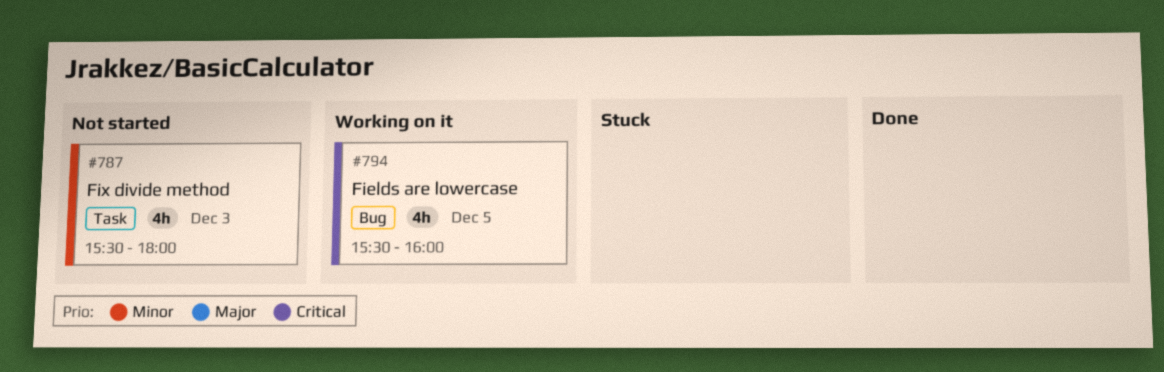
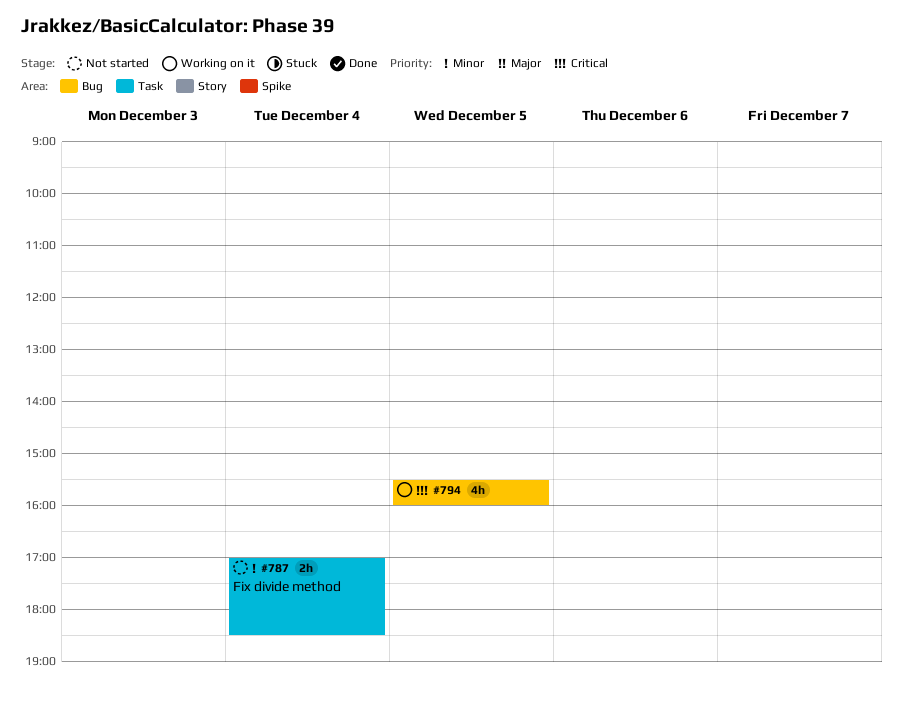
#787, estimate: 4h -> 2h
#787, day: Dec 3 -> Dec 4
#787, begins: 15:30 -> 17:00
#787, ends: 18:00 -> 18:30

